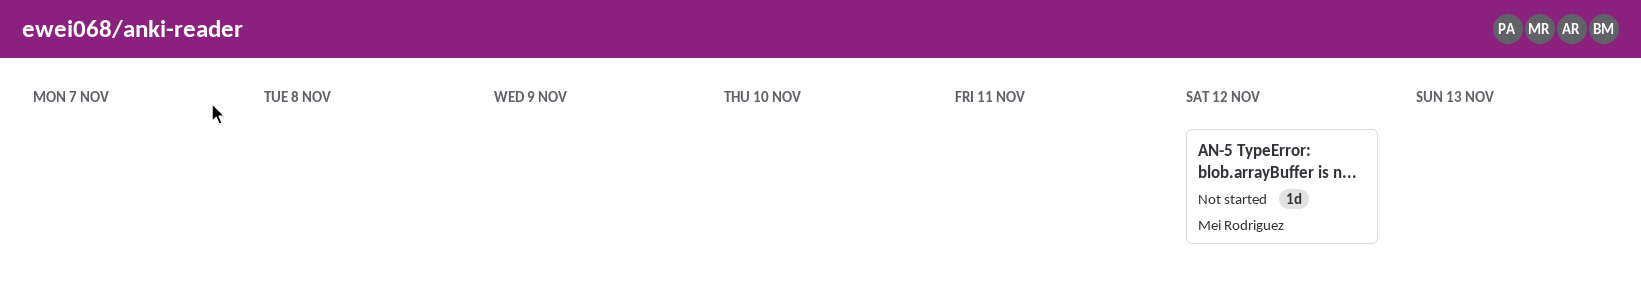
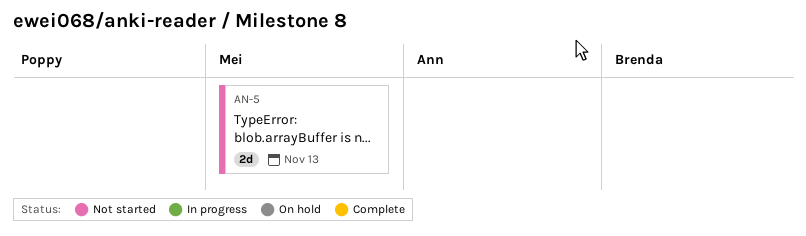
AN-5, estimate: 1d -> 2d
AN-5, due: Nov 12 -> Nov 13

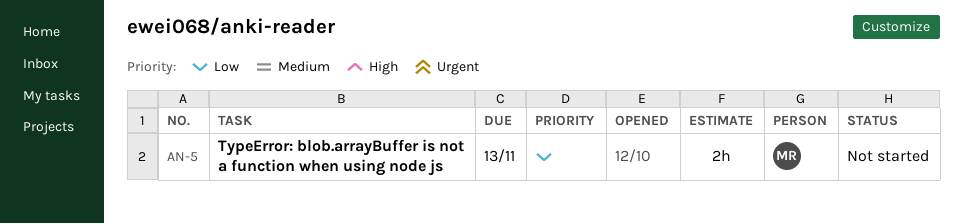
AN-5, estimate: 2d -> 2h

